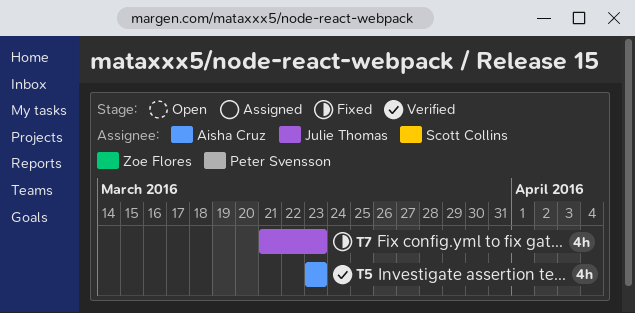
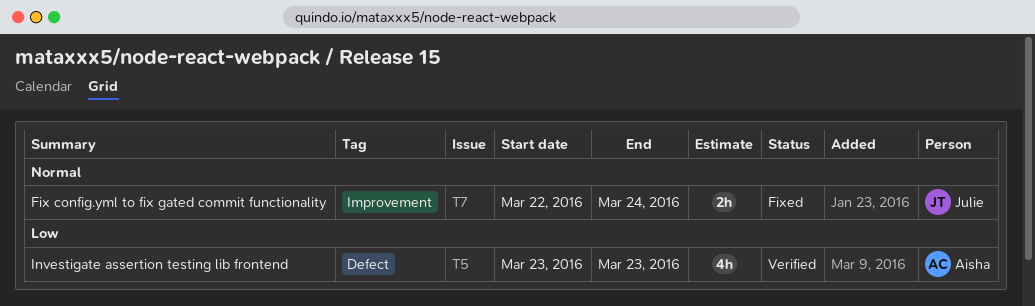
T7, estimate: 4h -> 2h
T7, start: Mar 21 -> Mar 22
T7, due: Mar 23 -> Mar 24

